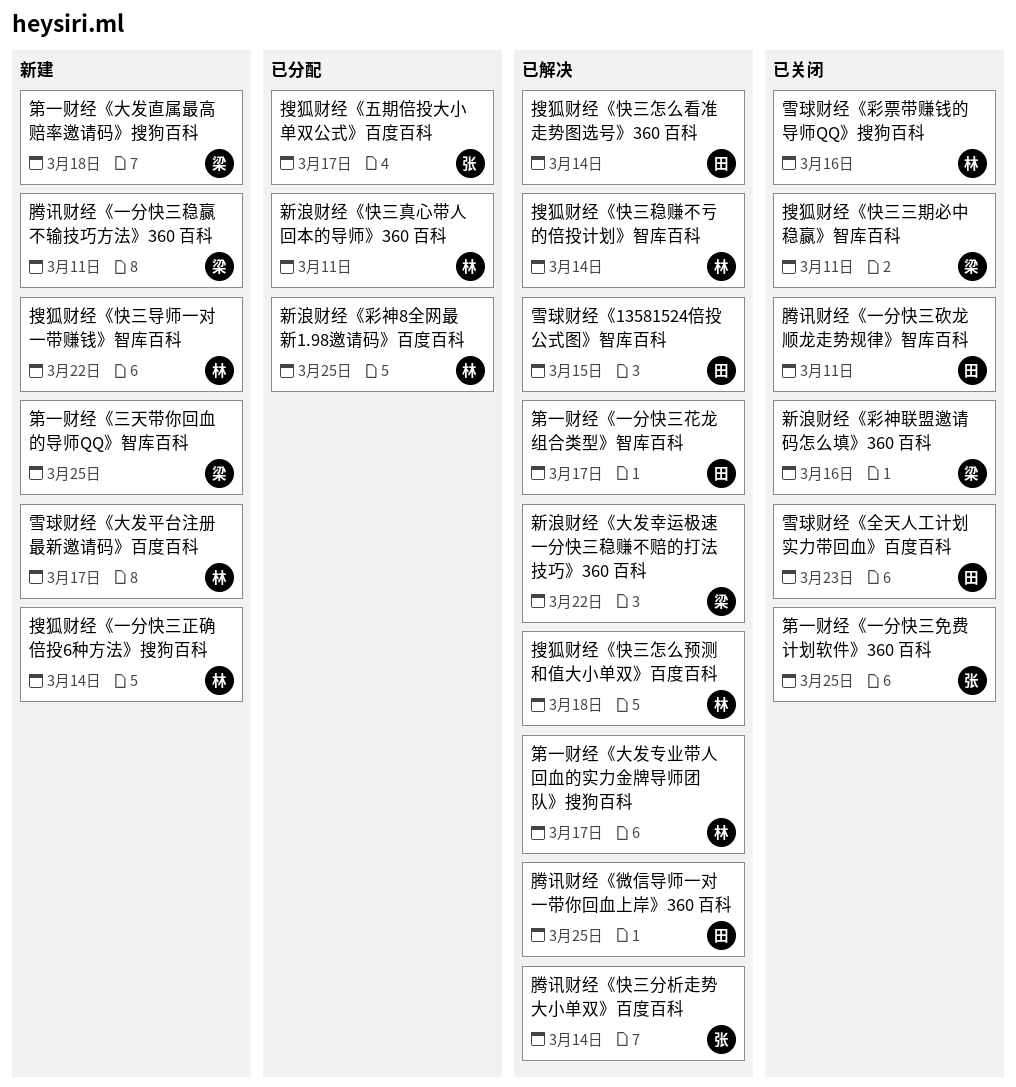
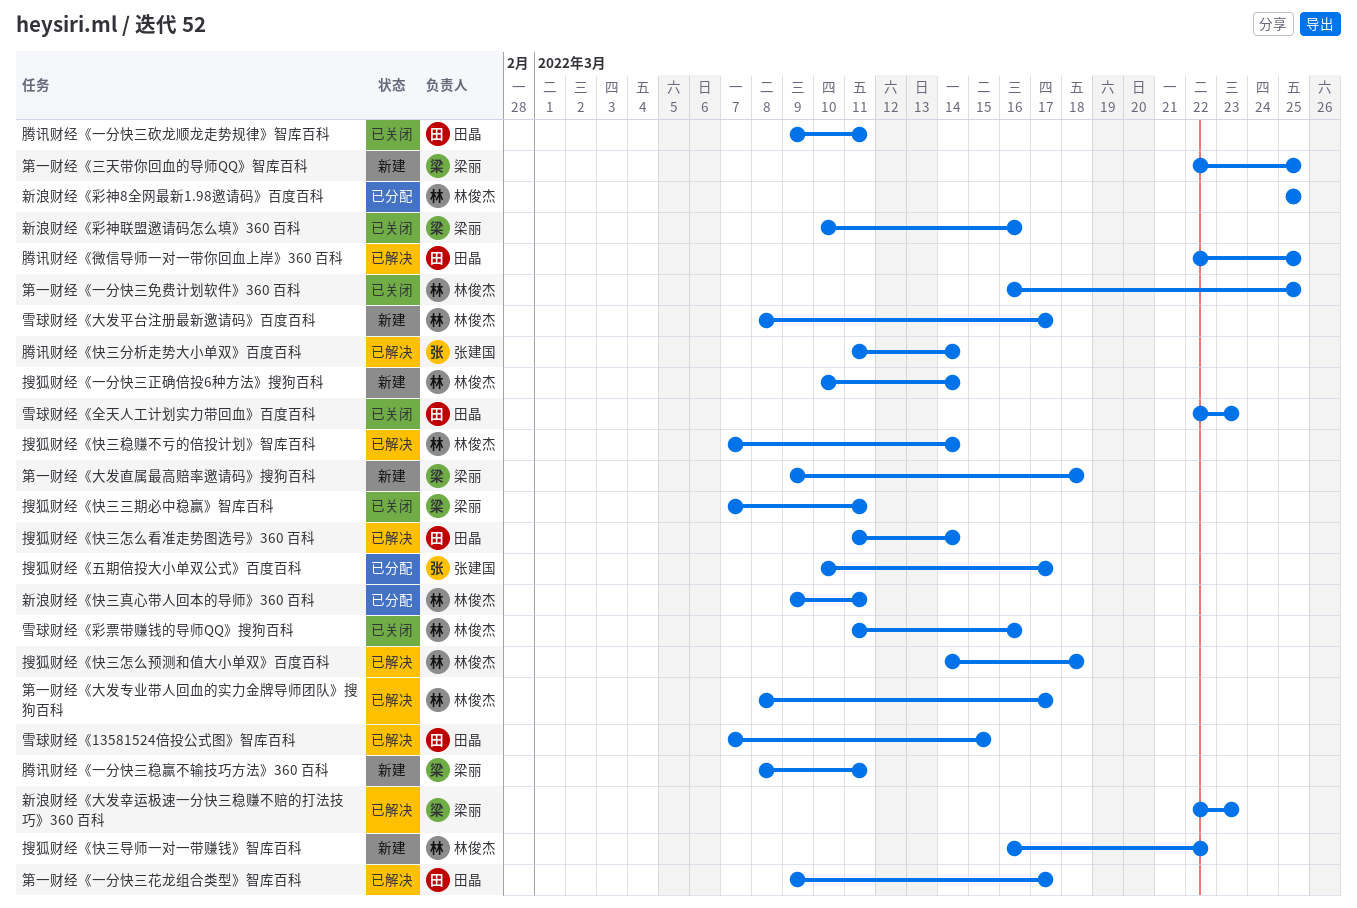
新浪财经《大发幸运极速一分快三稳赚不赔的打法技巧》360 百科, due: Mar 22 -> Mar 23
第一财经《一分快三免费计划软件》360 百科, owner: 张建国 -> 林俊杰

